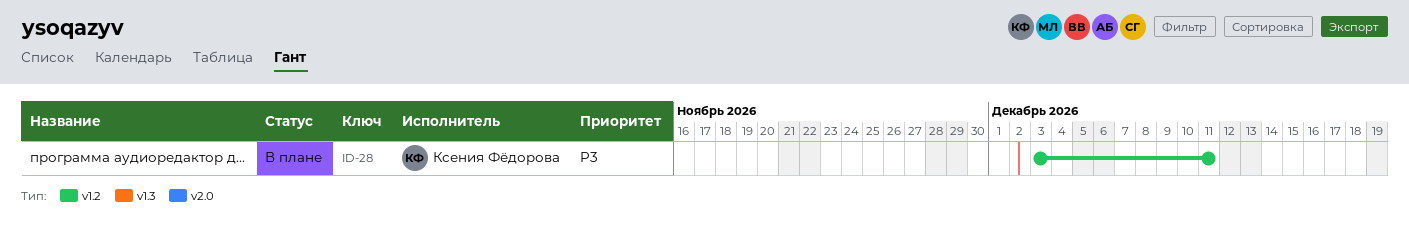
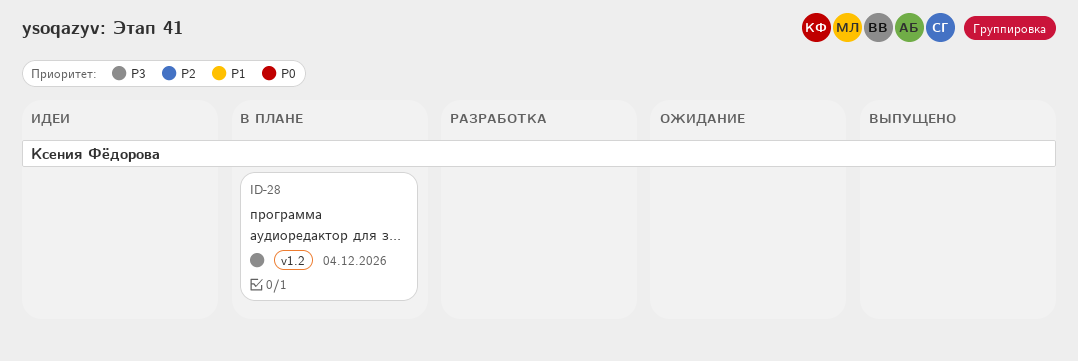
ID-28, due: Dec 11 -> Dec 4

